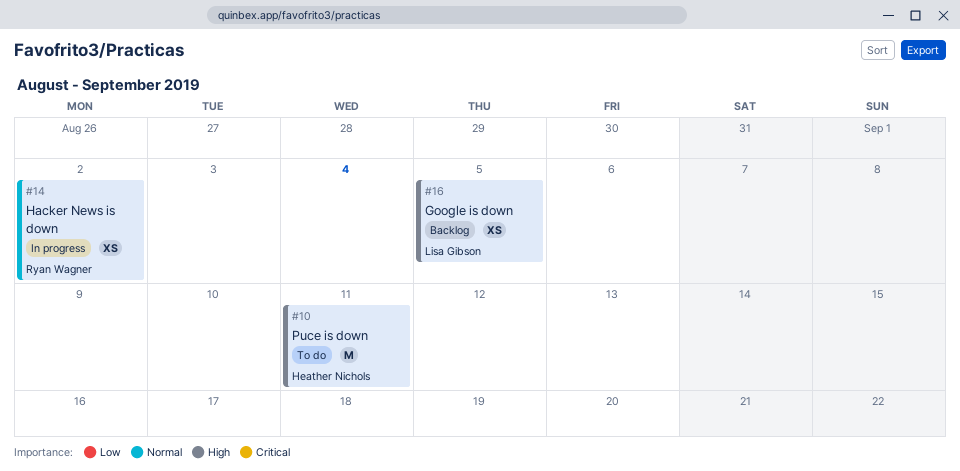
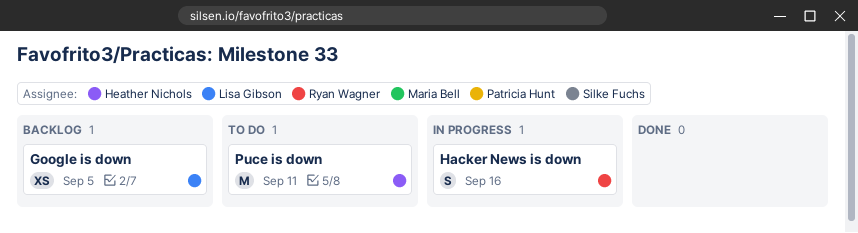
Hacker News is down, estimate: XS -> S
Hacker News is down, due: Sep 2 -> Sep 16

